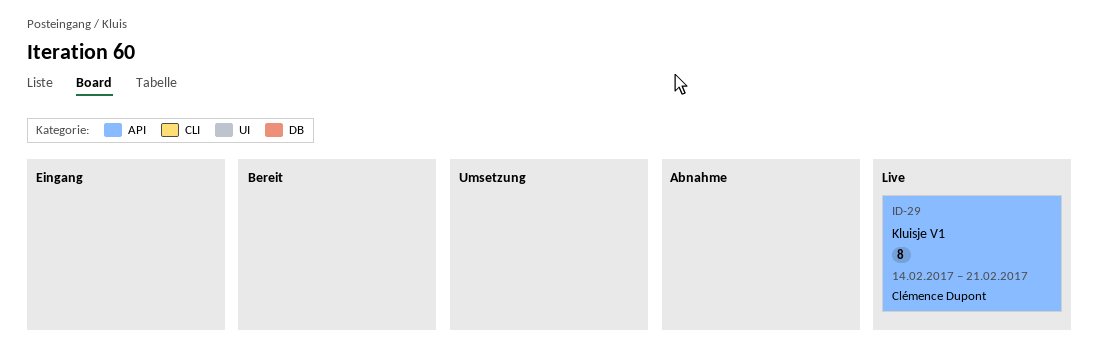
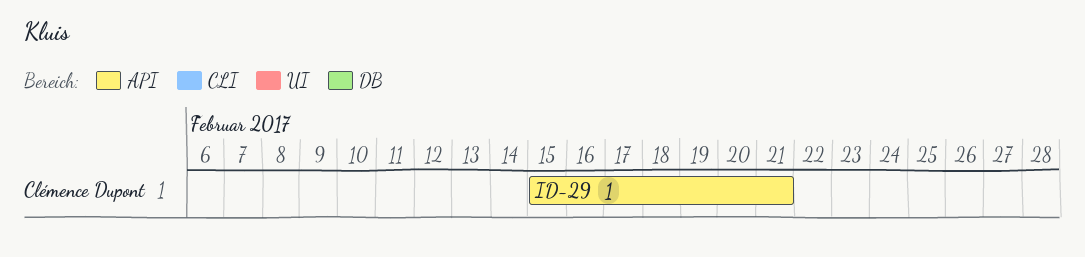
ID-29, estimate: 8 -> 1
ID-29, start: Feb 14 -> Feb 15

